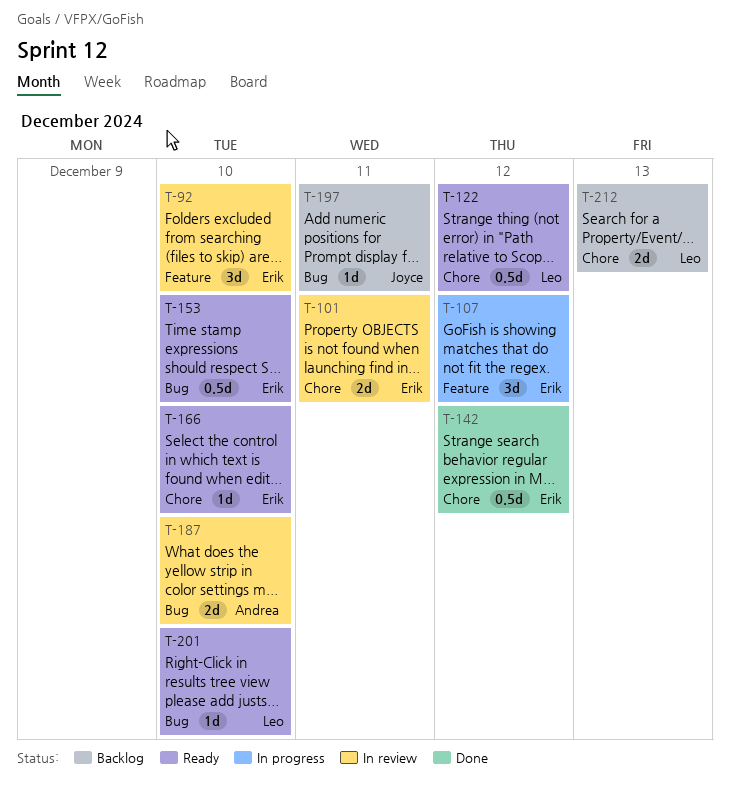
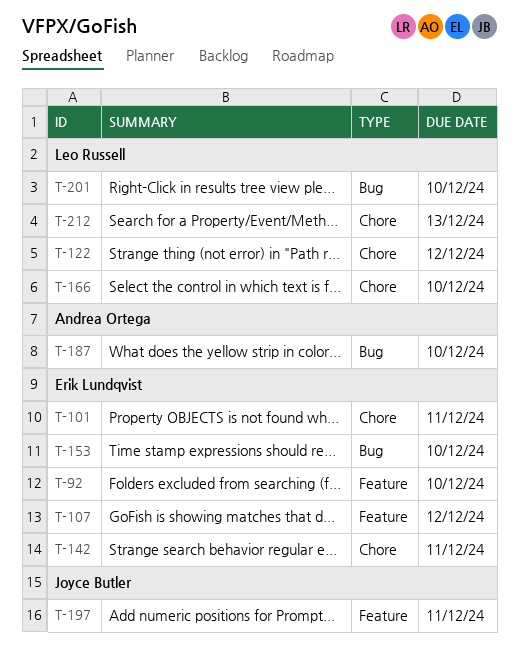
T-142, due: Dec 12 -> Dec 11
T-166, owner: Erik Lundqvist -> Leo Russell
T-197, label: Bug -> Feature

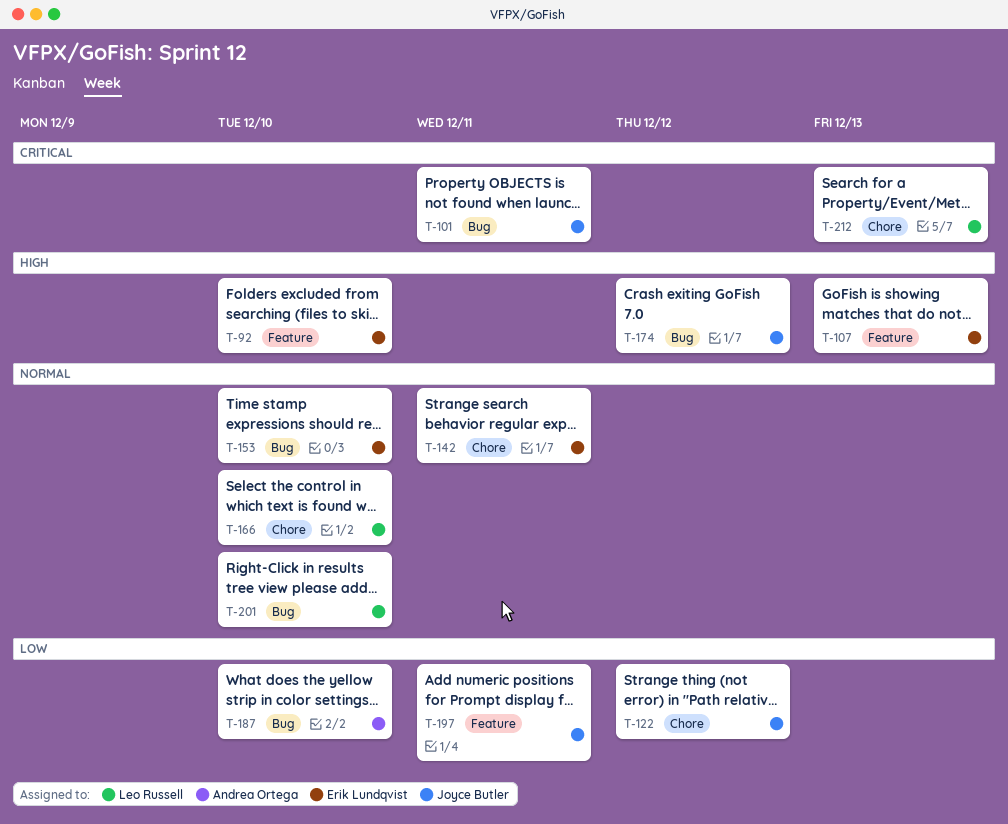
T-101, owner: Erik Lundqvist -> Joyce Butler
T-101, label: Chore -> Bug
T-107, due: Dec 12 -> Dec 13
T-122, owner: Leo Russell -> Joyce Butler
T-174: none -> present

